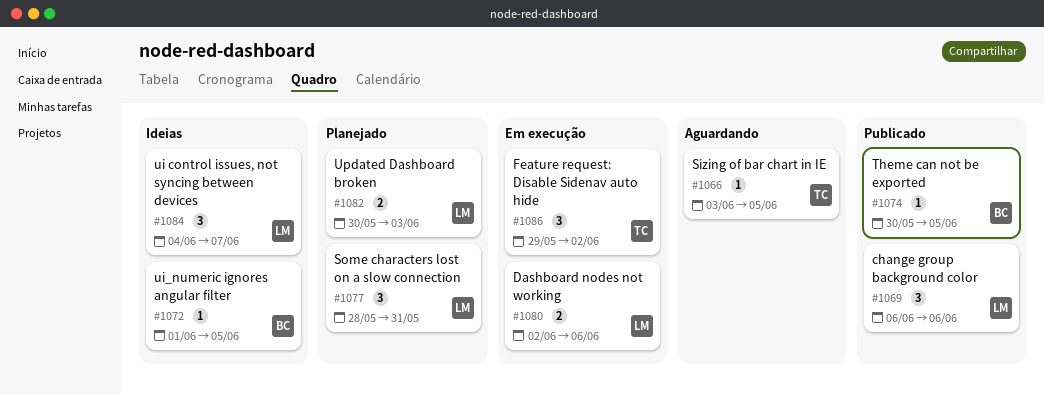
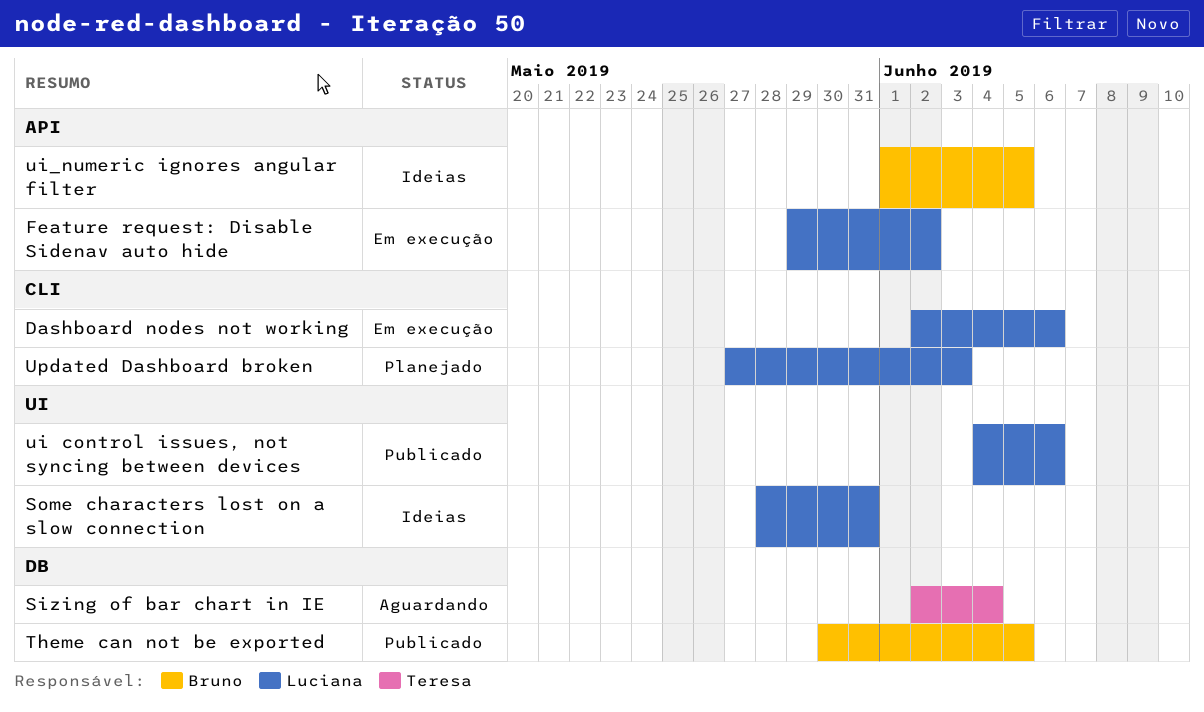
change group background color: present -> none
Feature request: Disable Sidenav auto hide, owner: Teresa -> Luciana
Sizing of bar chart in IE, start: Jun 3 -> Jun 2
Sizing of bar chart in IE, due: Jun 5 -> Jun 4
Some characters lost on a slow connection, status: Planejado -> Ideias
ui control issues, not syncing between devices, status: Ideias -> Publicado
ui control issues, not syncing between devices, due: Jun 7 -> Jun 6
Updated Dashboard broken, start: May 30 -> May 27

